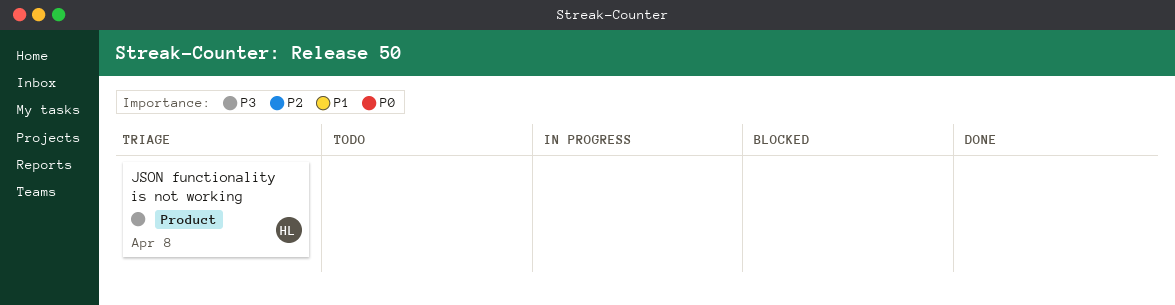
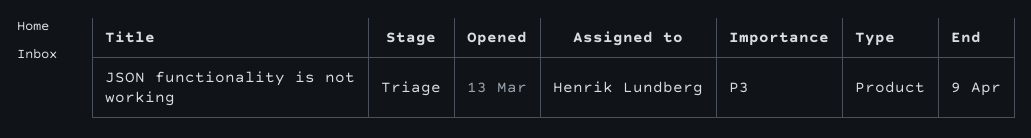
JSON functionality is not working, due: Apr 8 -> Apr 9

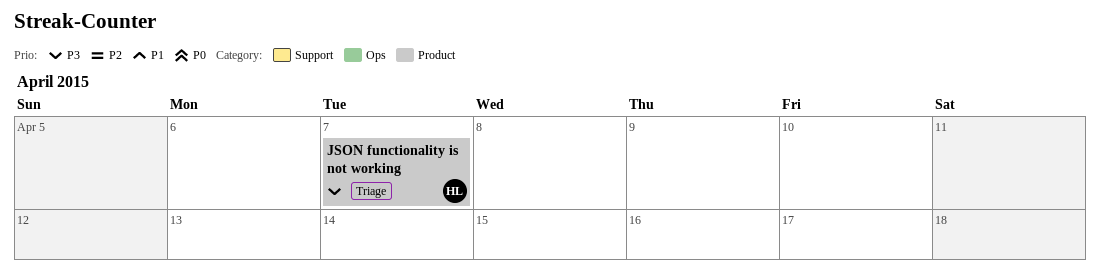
JSON functionality is not working, due: Apr 9 -> Apr 7

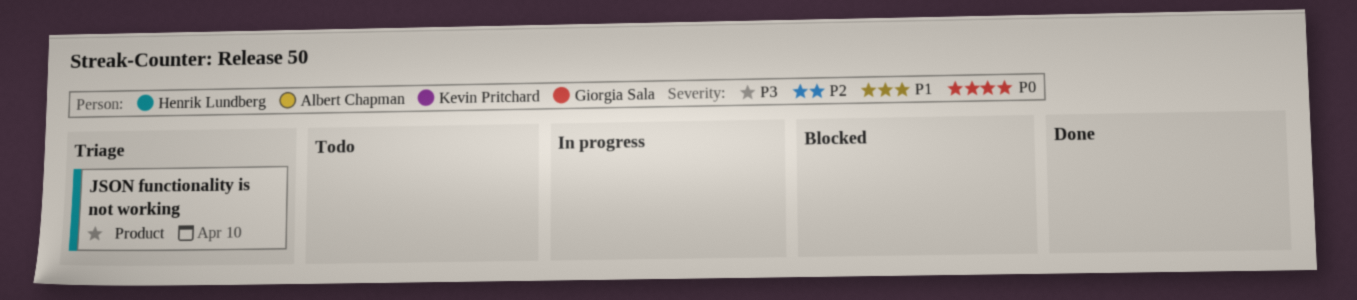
JSON functionality is not working, due: Apr 7 -> Apr 10

